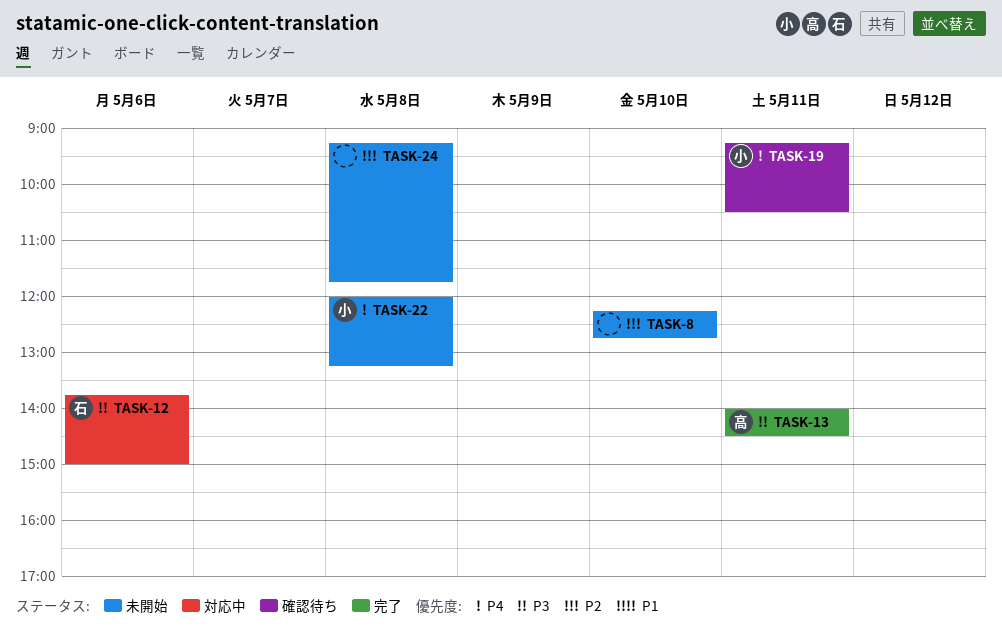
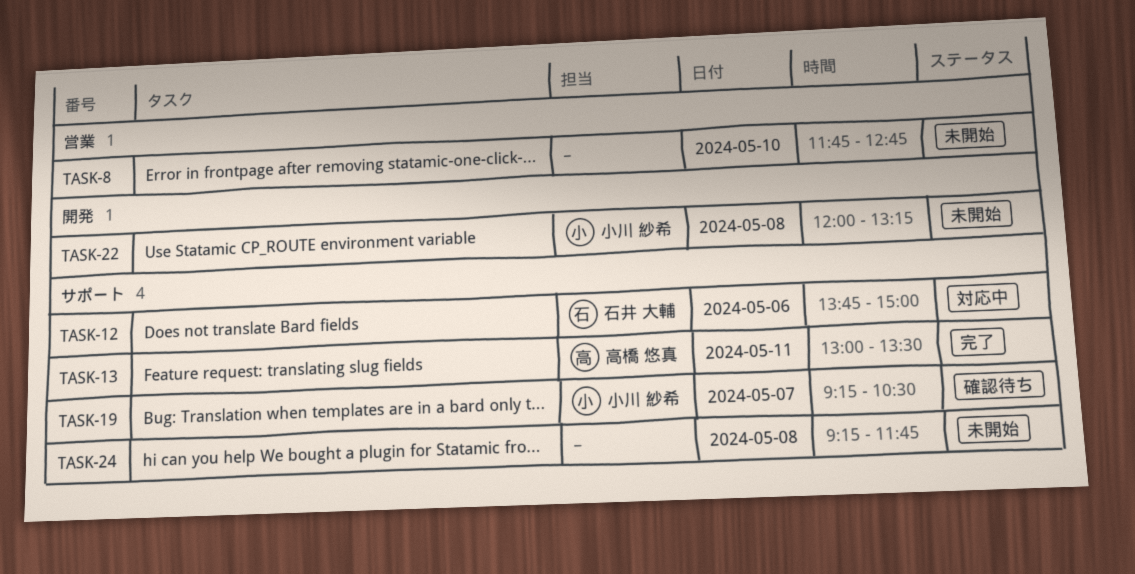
TASK-8, begins: 12:15 -> 11:45
TASK-13, begins: 14:00 -> 13:00
TASK-13, ends: 14:30 -> 13:30
TASK-19, day: May 11 -> May 7

